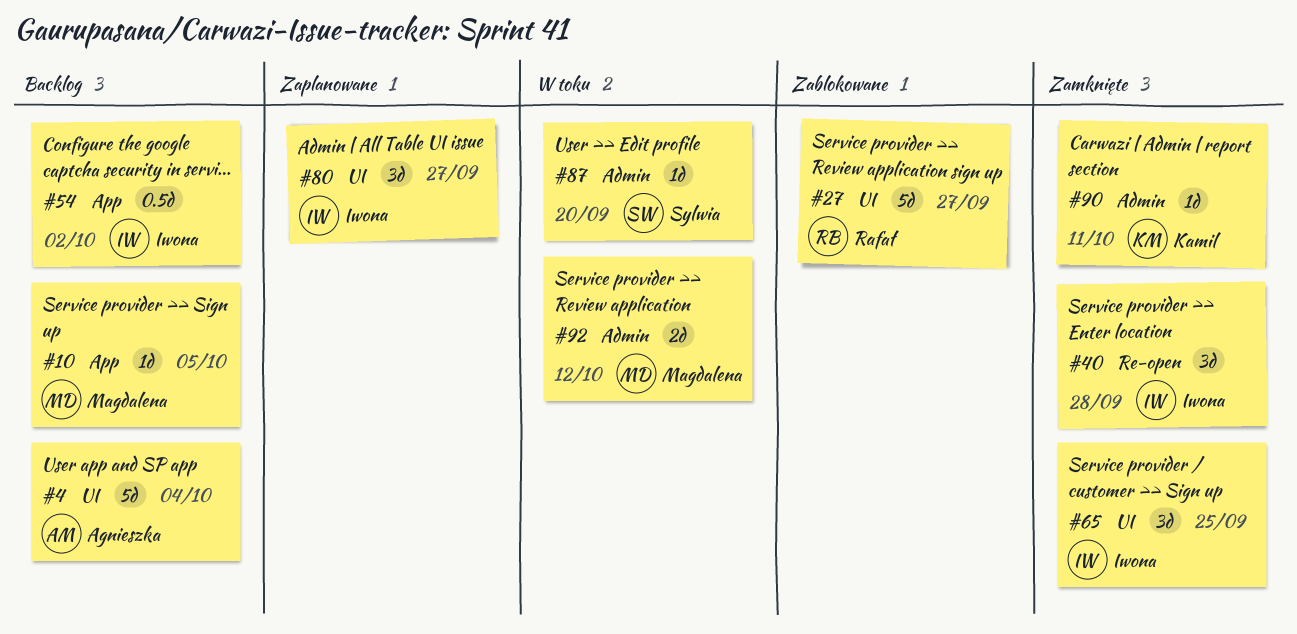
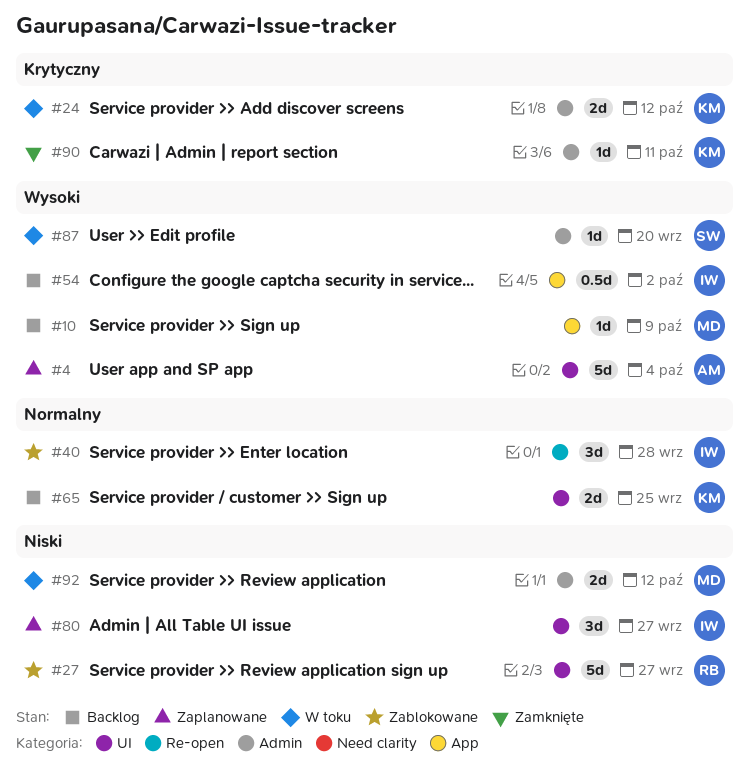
#4, status: Backlog -> Zaplanowane
#10, due: Oct 5 -> Oct 9
#24: none -> present
#40, status: Zamknięte -> Zablokowane
#65, status: Zamknięte -> Backlog
#65, owner: Iwona -> Kamil
#65, estimate: 3d -> 2d

